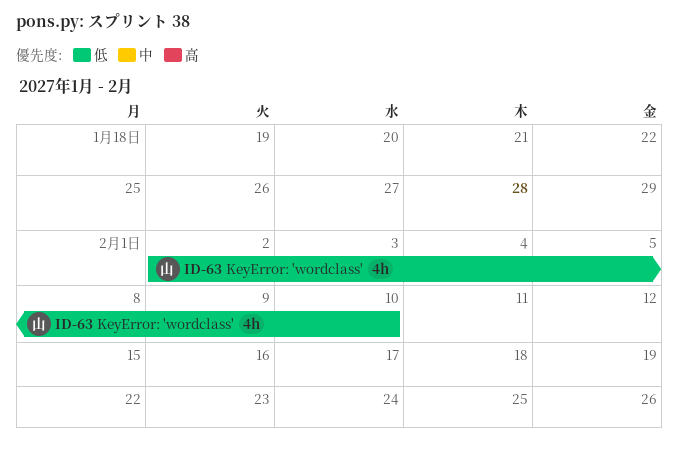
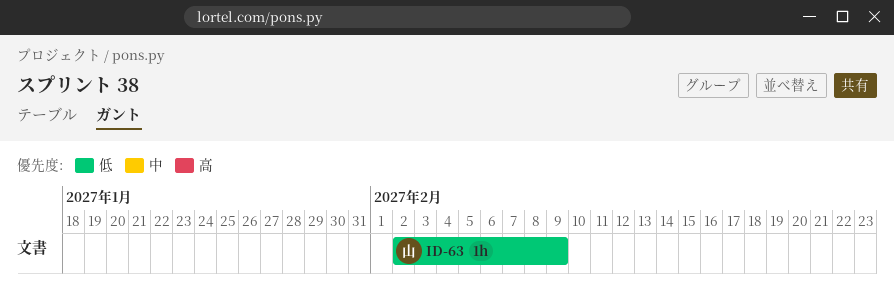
ID-63, estimate: 4h -> 1h
ID-63, due: Feb 10 -> Feb 9

